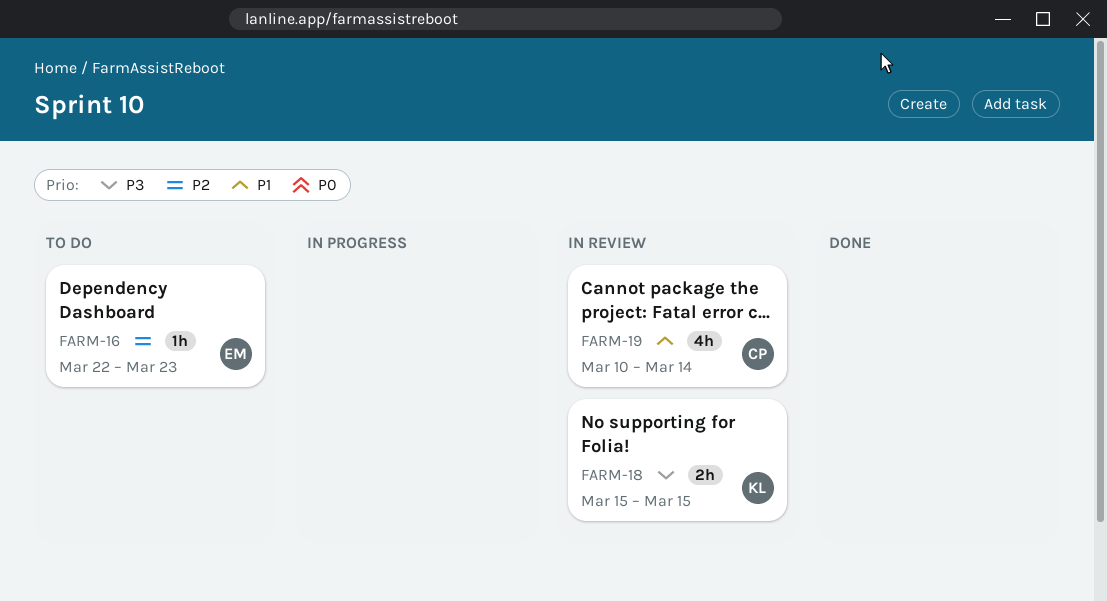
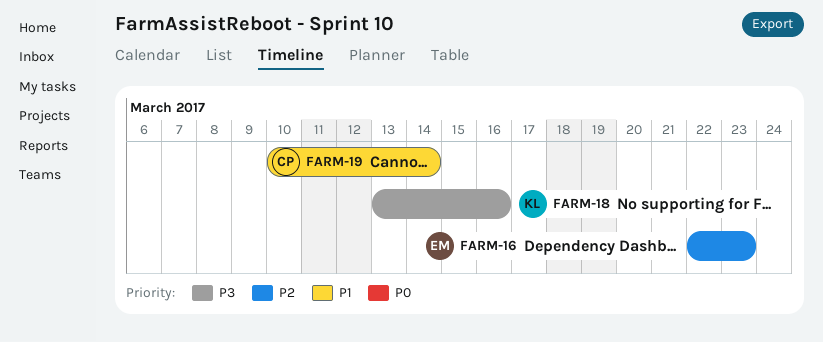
FARM-18, start: Mar 15 -> Mar 13
FARM-18, due: Mar 15 -> Mar 16

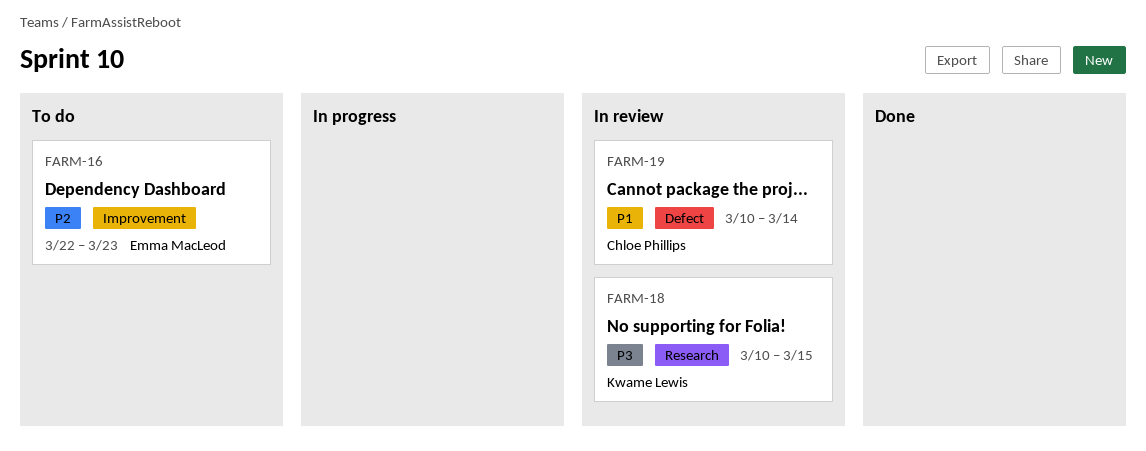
FARM-18, start: Mar 13 -> Mar 10
FARM-18, due: Mar 16 -> Mar 15

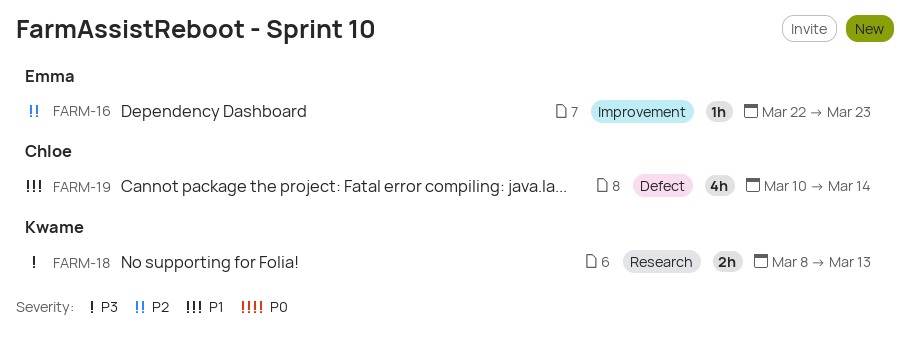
FARM-18, start: Mar 10 -> Mar 8
FARM-18, due: Mar 15 -> Mar 13

